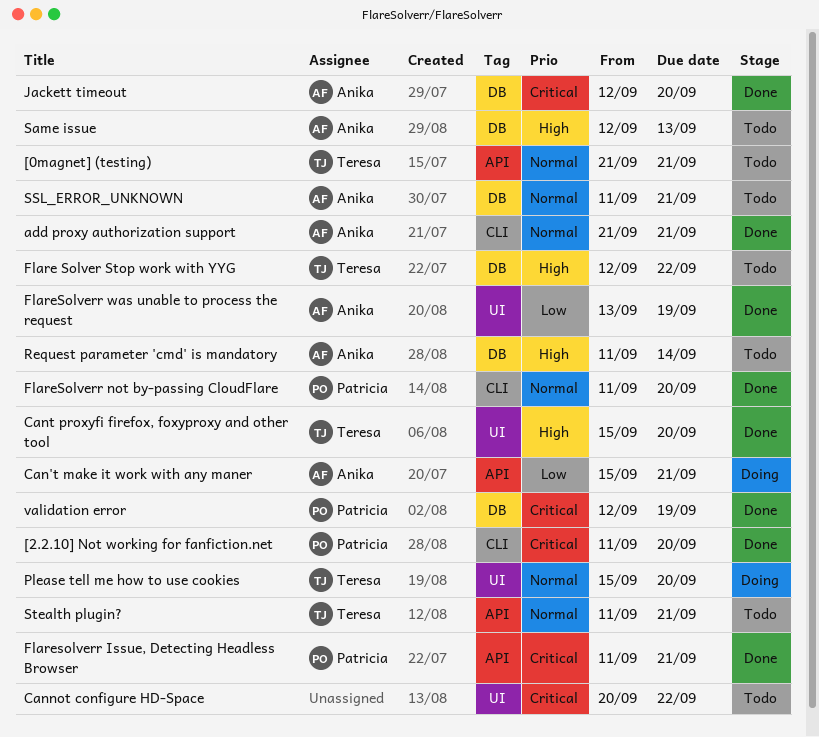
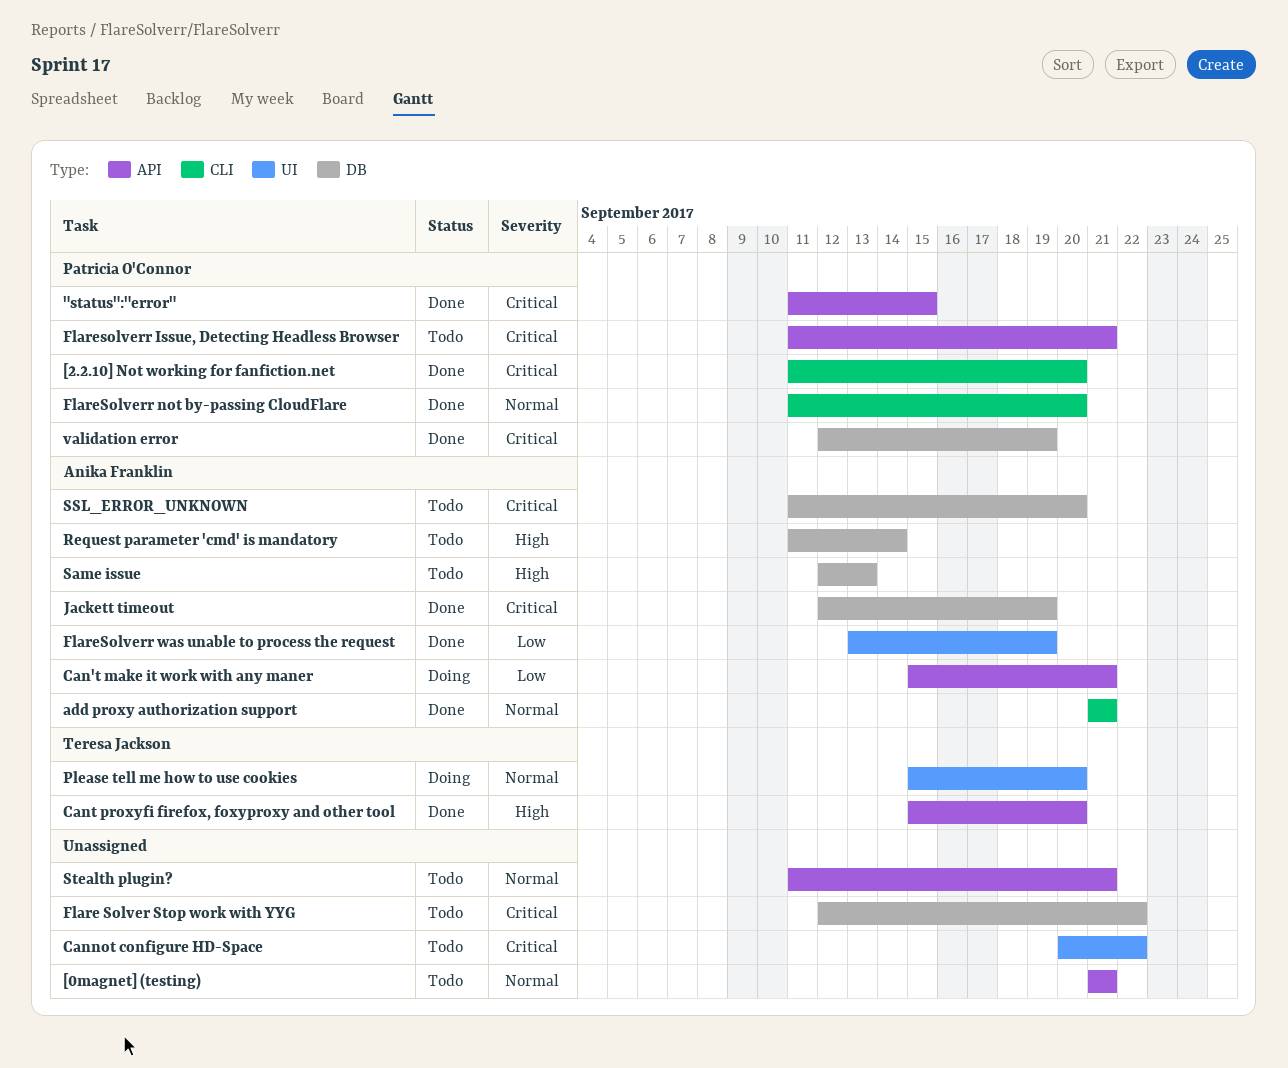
"status":"error": none -> present
[0magnet] (testing), owner: Teresa Jackson -> none
Cant proxyfi firefox, foxyproxy and other tool, label: UI -> API
Flare Solver Stop work with YYG, owner: Teresa Jackson -> none
Flare Solver Stop work with YYG, priority: High -> Critical
Flaresolverr Issue, Detecting Headless Browser, status: Done -> Todo
Jackett timeout, due: Sep 20 -> Sep 19
SSL_ERROR_UNKNOWN, priority: Normal -> Critical
SSL_ERROR_UNKNOWN, due: Sep 21 -> Sep 20
Stealth plugin?, owner: Teresa Jackson -> none

